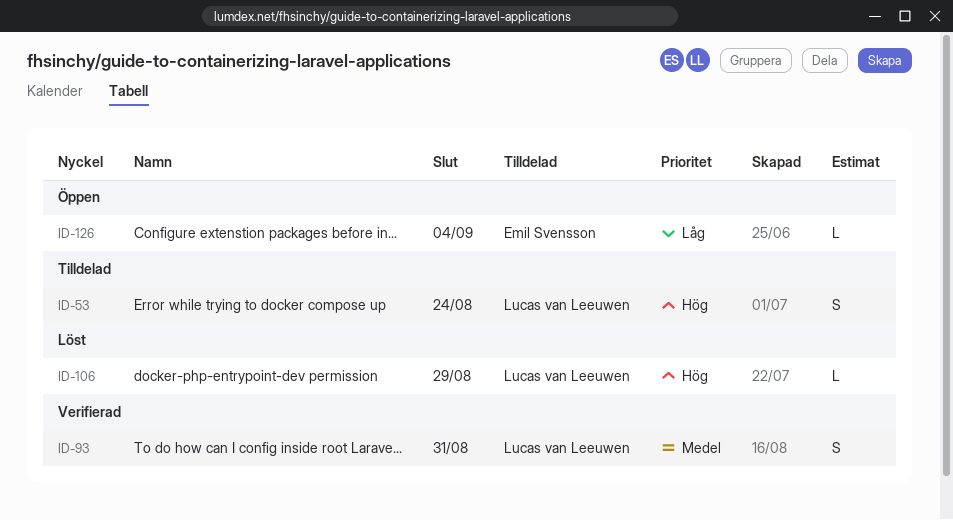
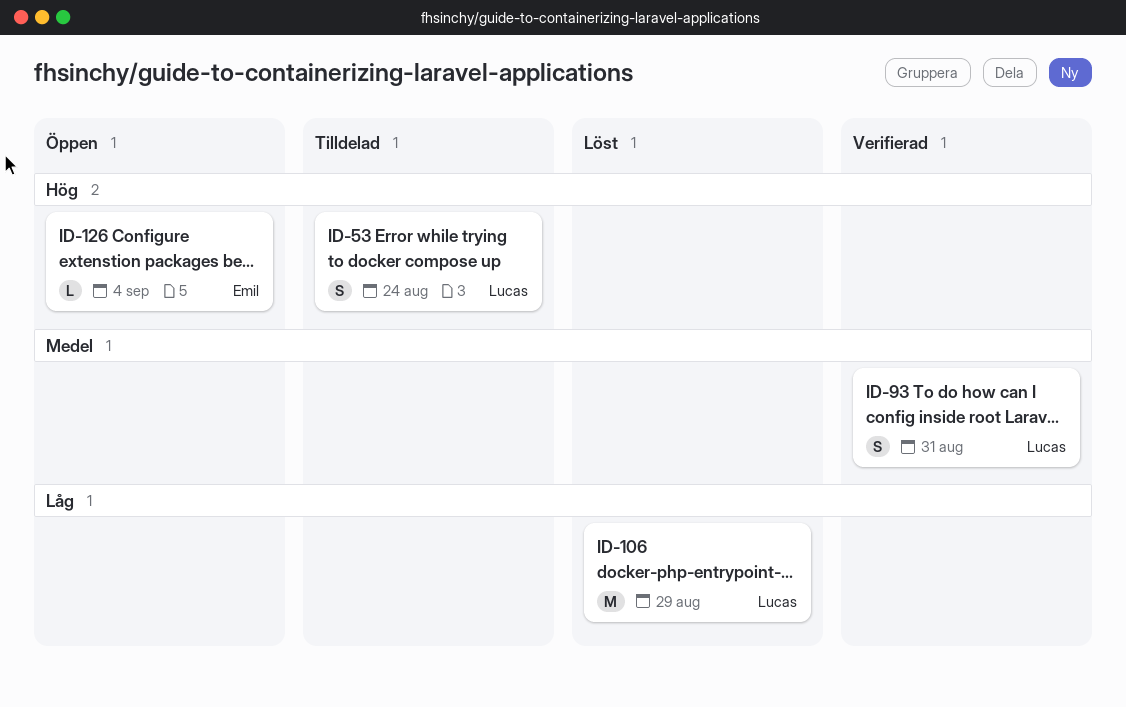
ID-106, priority: Hög -> Låg
ID-106, estimate: L -> M
ID-126, priority: Låg -> Hög

